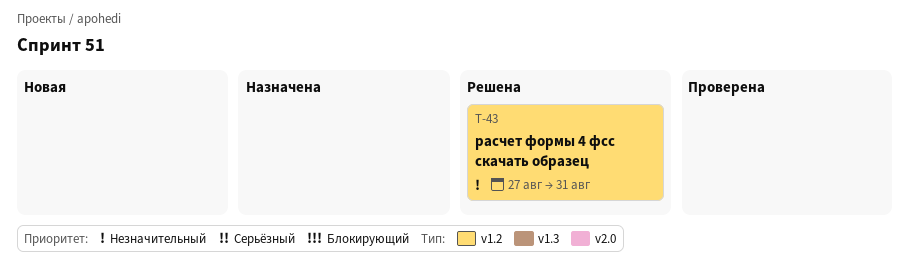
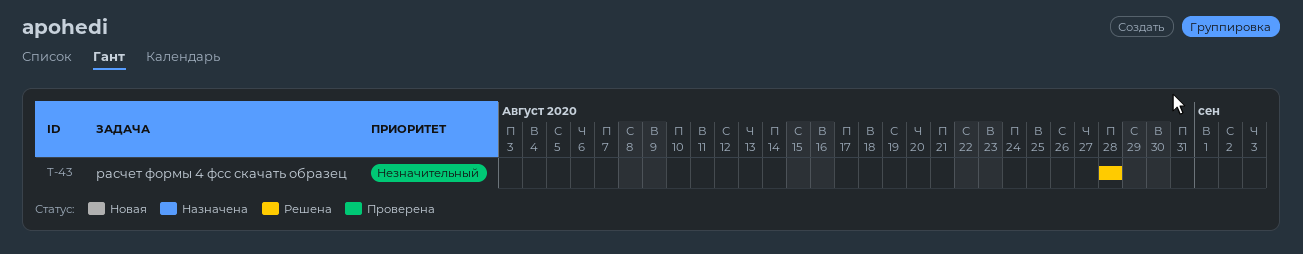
T-43, start: Aug 27 -> Aug 28
T-43, due: Aug 31 -> Aug 28

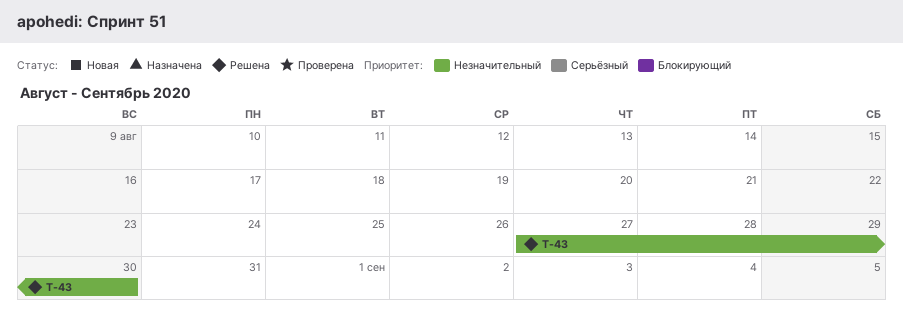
T-43, start: Aug 28 -> Aug 27
T-43, due: Aug 28 -> Aug 30

